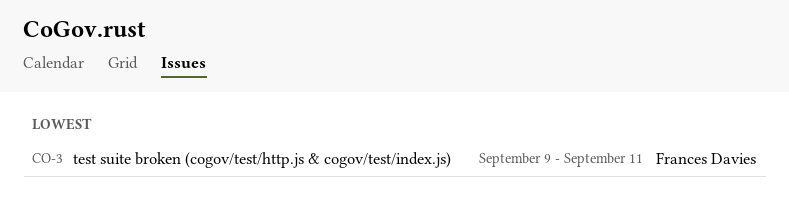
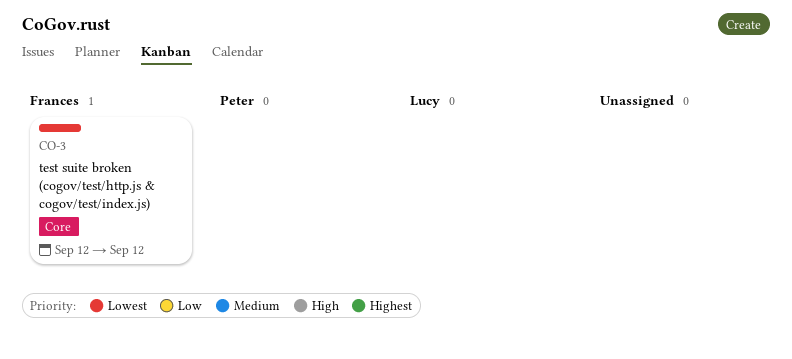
CO-3, start: Sep 9 -> Sep 12
CO-3, due: Sep 11 -> Sep 12

